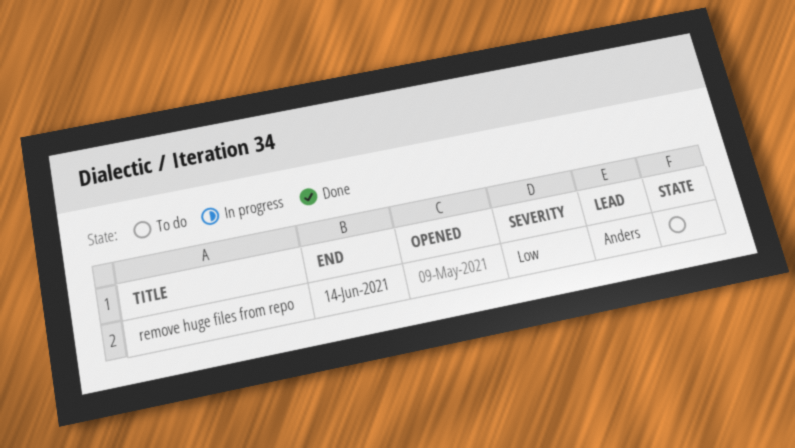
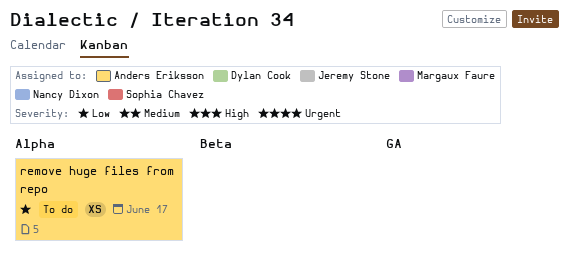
remove huge files from repo, due: Jun 14 -> Jun 17

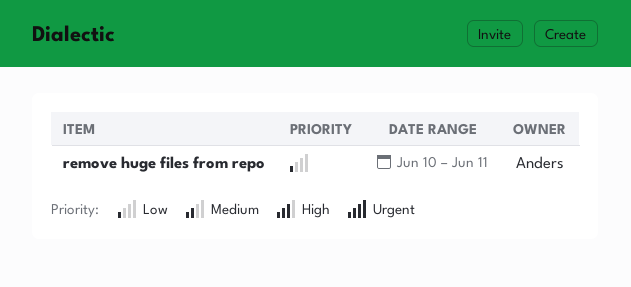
remove huge files from repo, due: Jun 17 -> Jun 11

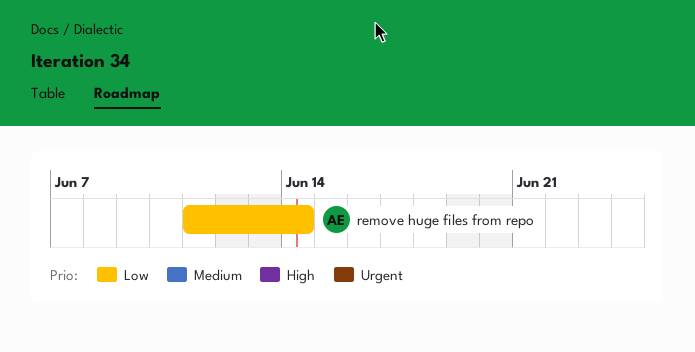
remove huge files from repo, start: Jun 10 -> Jun 11
remove huge files from repo, due: Jun 11 -> Jun 14

